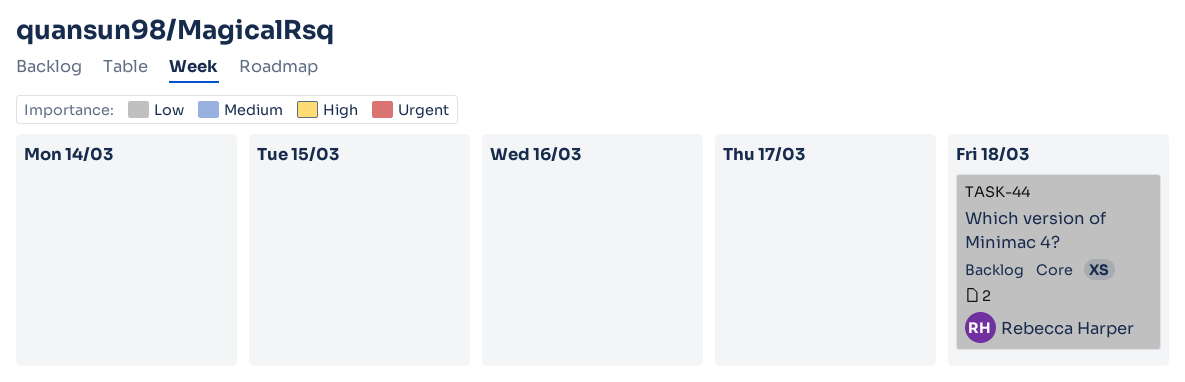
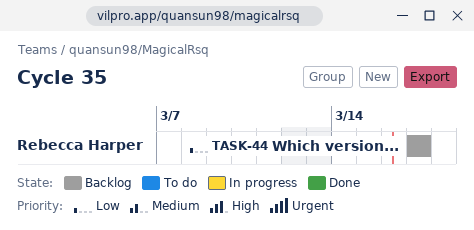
TASK-44, due: Mar 18 -> Mar 17

